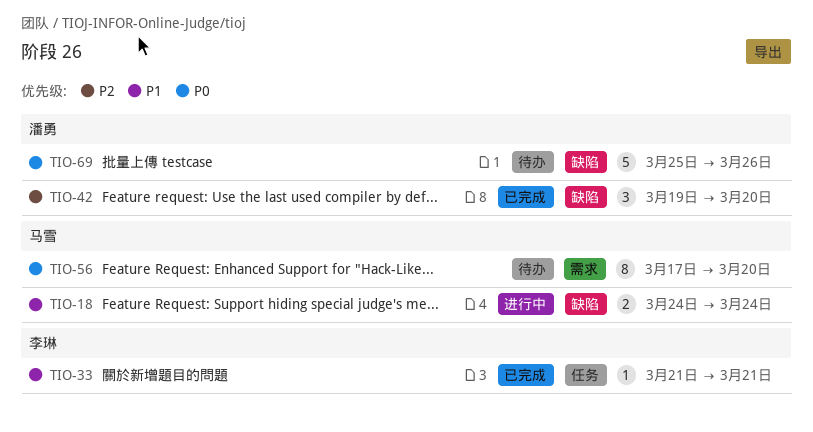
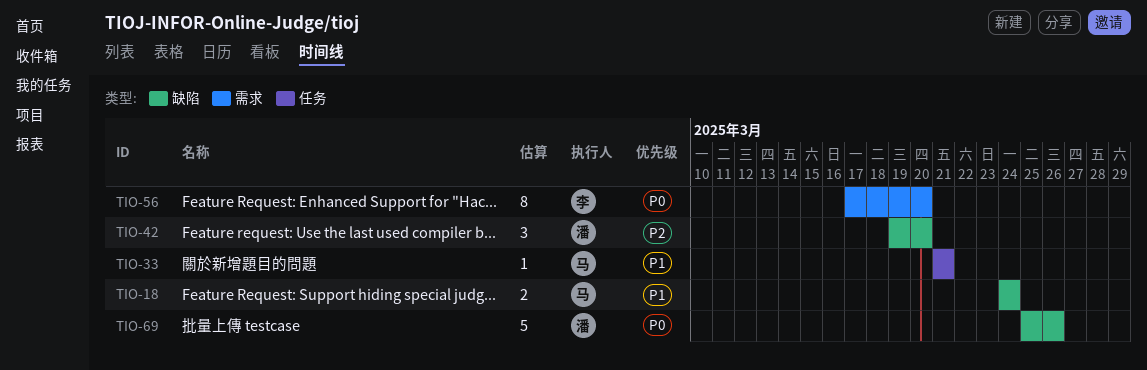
TIO-33, owner: 李琳 -> 马雪
TIO-56, owner: 马雪 -> 李琳

